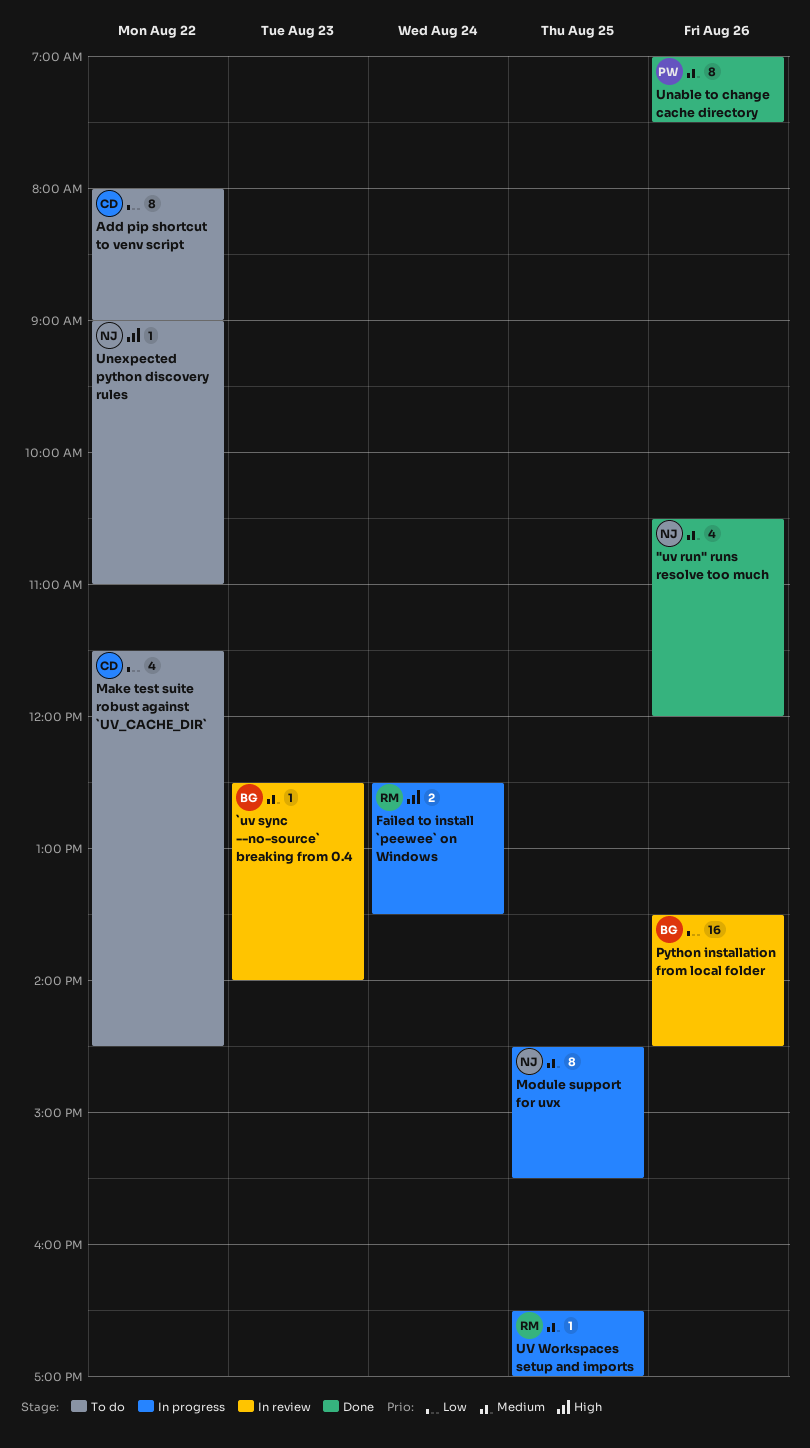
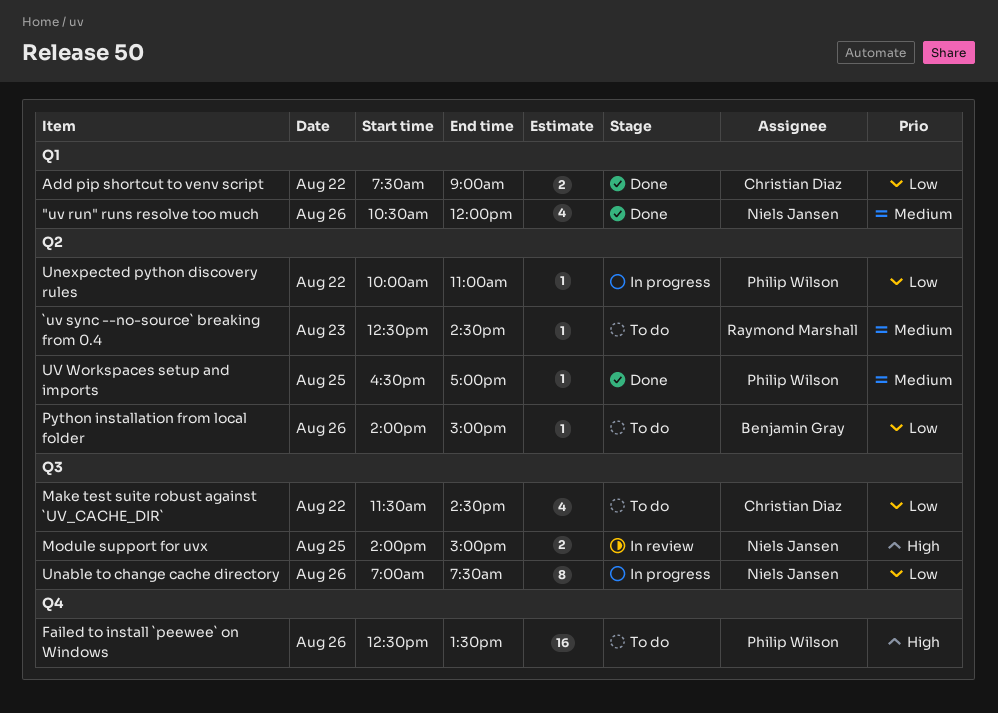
`uv sync --no-source` breaking from 0.4, status: In review -> To do
`uv sync --no-source` breaking from 0.4, owner: Benjamin Gray -> Raymond Marshall
`uv sync --no-source` breaking from 0.4, ends: 14:00 -> 14:30
Add pip shortcut to venv script, status: To do -> Done
Add pip shortcut to venv script, estimate: 8 -> 2
Add pip shortcut to venv script, begins: 08:00 -> 07:30
Failed to install `peewee` on Windows, status: In progress -> To do
Failed to install `peewee` on Windows, owner: Raymond Marshall -> Philip Wilson
Failed to install `peewee` on Windows, estimate: 2 -> 16
Failed to install `peewee` on Windows, day: Aug 24 -> Aug 26
Module support for uvx, status: In progress -> In review
Module support for uvx, priority: Medium -> High
Module support for uvx, estimate: 8 -> 2
Module support for uvx, begins: 14:30 -> 14:00
Module support for uvx, ends: 15:30 -> 15:00
Python installation from local folder, status: In review -> To do
Python installation from local folder, estimate: 16 -> 1
Python installation from local folder, begins: 13:30 -> 14:00
Python installation from local folder, ends: 14:30 -> 15:00
Unable to change cache directory, status: Done -> In progress
Unable to change cache directory, owner: Philip Wilson -> Niels Jansen
Unable to change cache directory, priority: Medium -> Low
Unexpected python discovery rules, status: To do -> In progress
Unexpected python discovery rules, owner: Niels Jansen -> Philip Wilson
Unexpected python discovery rules, priority: High -> Low
Unexpected python discovery rules, begins: 09:00 -> 10:00
UV Workspaces setup and imports, status: In progress -> Done
UV Workspaces setup and imports, owner: Raymond Marshall -> Philip Wilson

